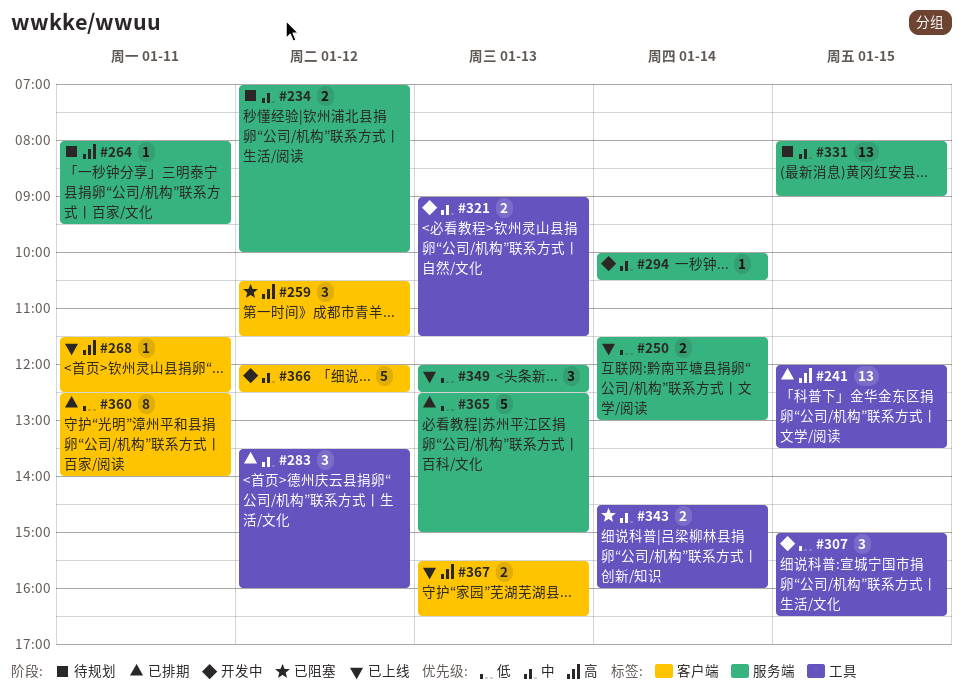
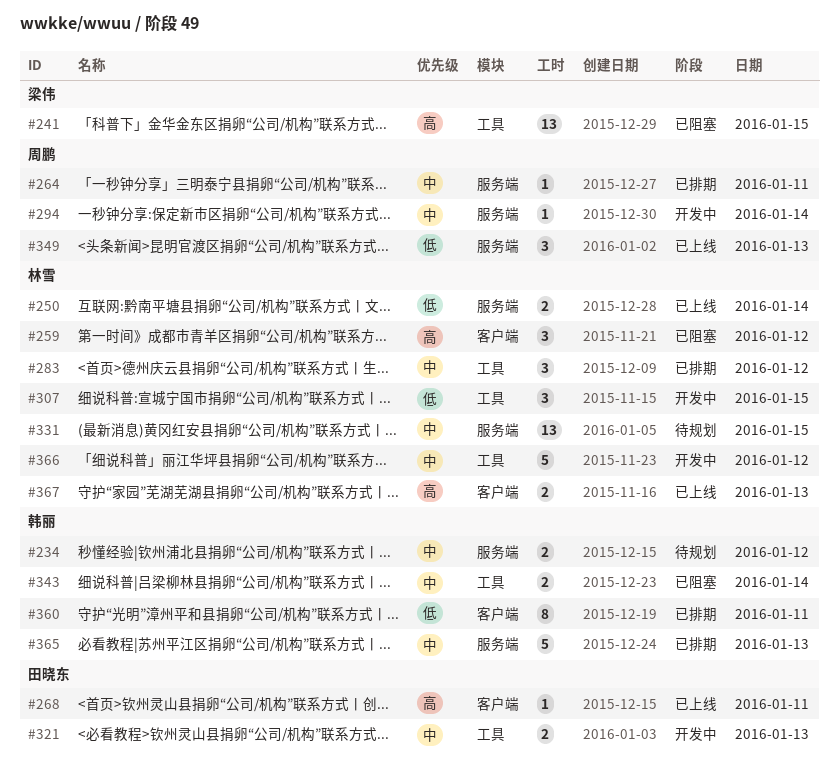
#241, status: 已排期 -> 已阻塞
#264, status: 待规划 -> 已排期
#264, priority: 高 -> 中
#365, priority: 低 -> 中
#366, label: 客户端 -> 工具

